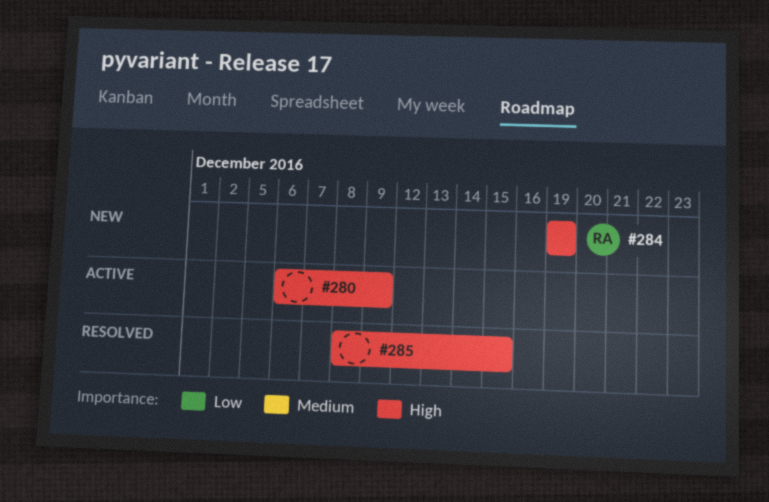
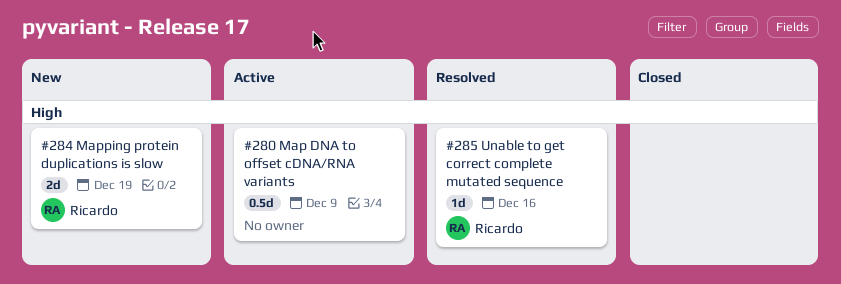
#285, owner: none -> Ricardo
#285, due: Dec 15 -> Dec 16

